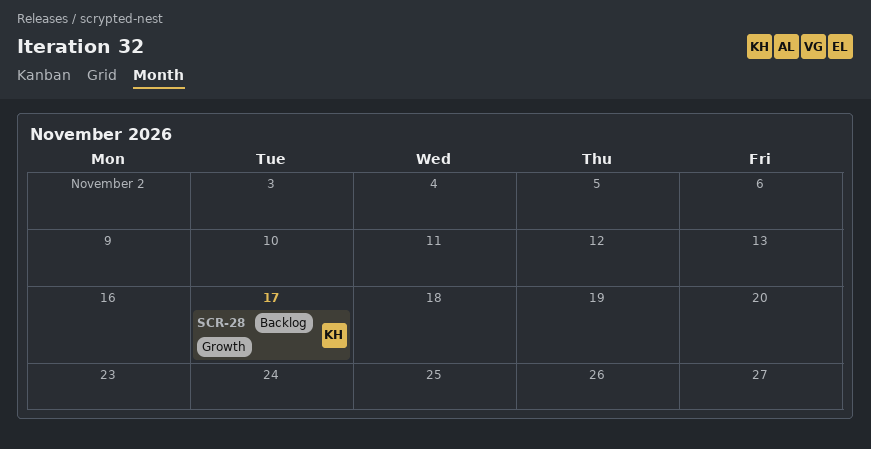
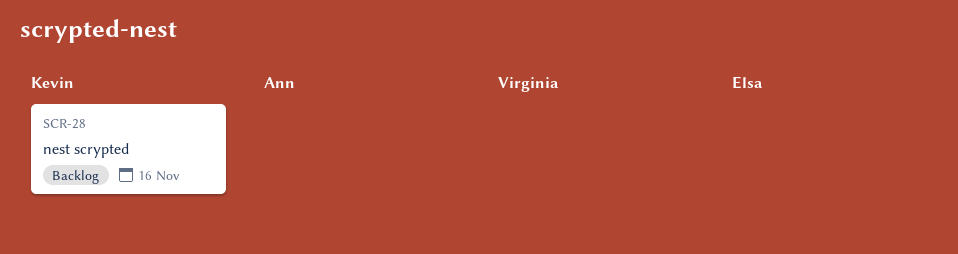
SCR-28, due: Nov 17 -> Nov 16

